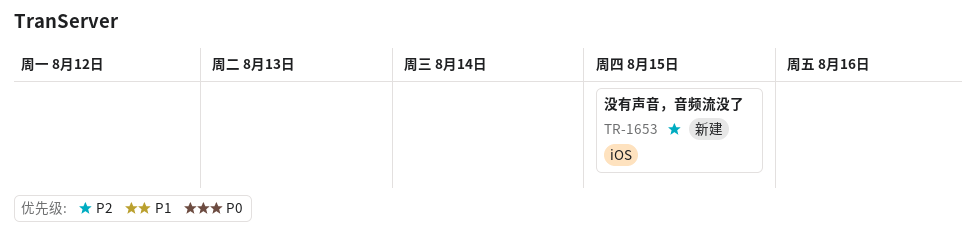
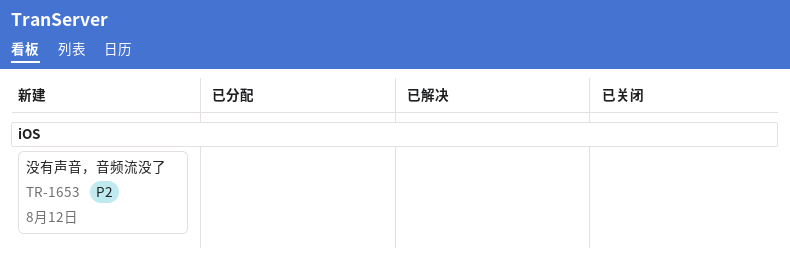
TR-1653, due: Aug 15 -> Aug 12

